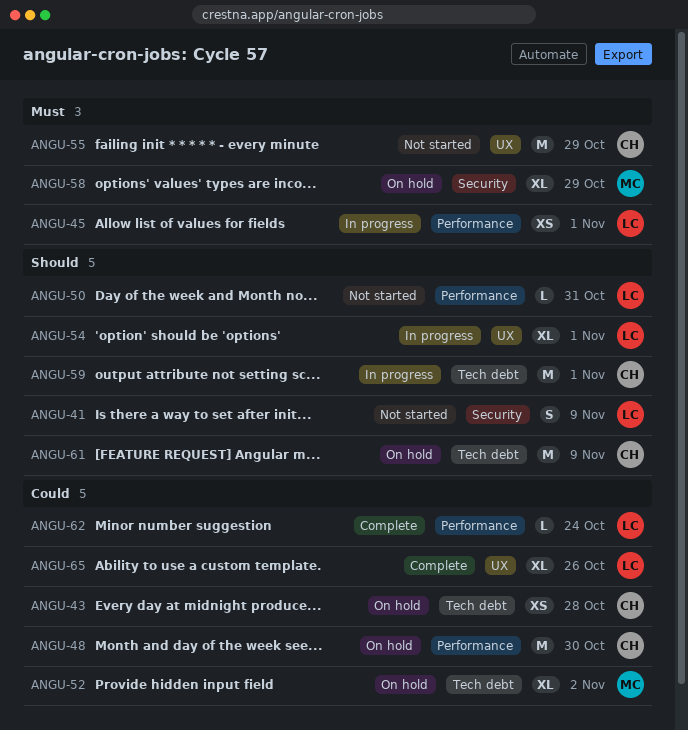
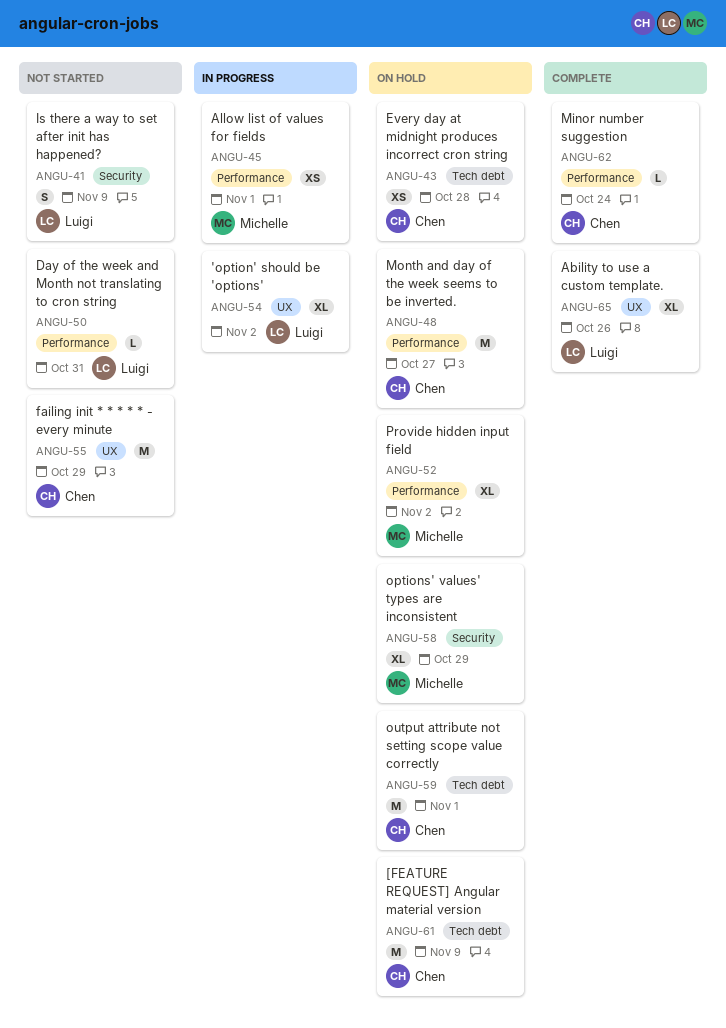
ANGU-45, owner: Luigi -> Michelle
ANGU-48, due: Oct 30 -> Oct 27
ANGU-52, label: Tech debt -> Performance
ANGU-54, due: Nov 1 -> Nov 2
ANGU-59, status: In progress -> On hold
ANGU-62, owner: Luigi -> Chen

